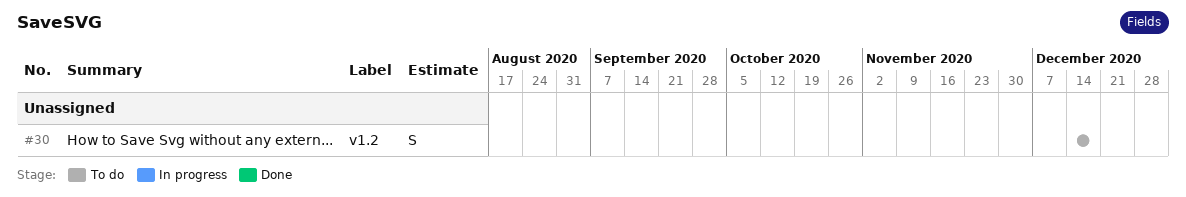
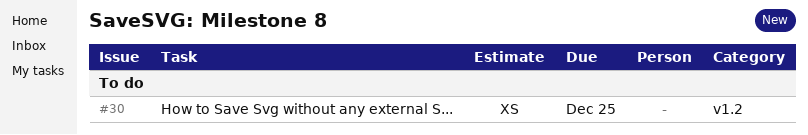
#30, estimate: S -> XS
#30, due: Dec 18 -> Dec 25

